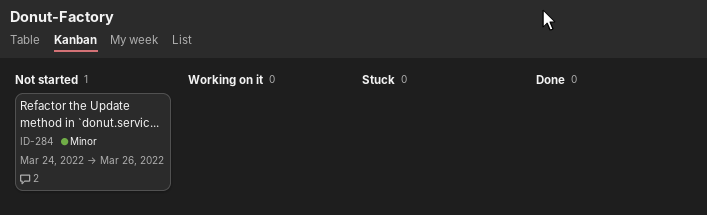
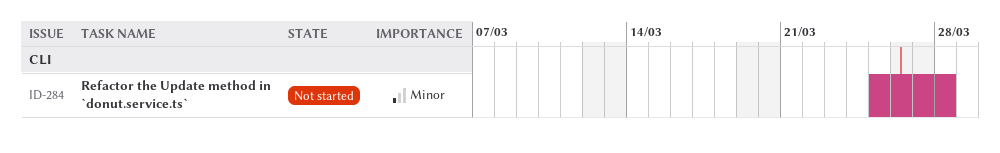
ID-284, start: Mar 24 -> Mar 25
ID-284, due: Mar 26 -> Mar 28

